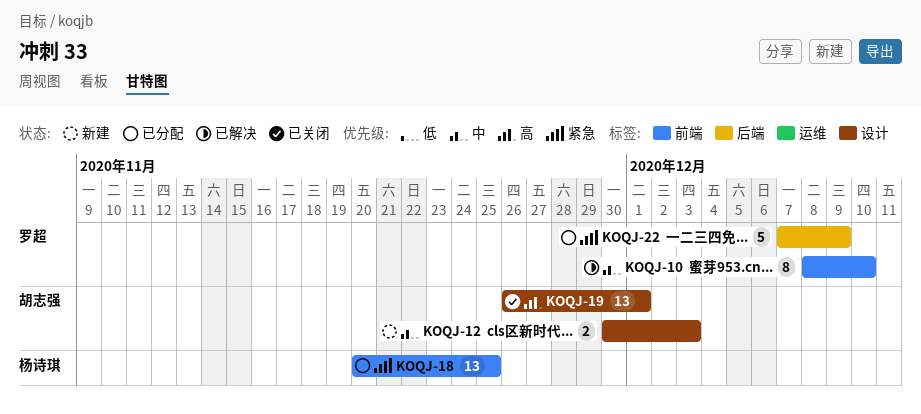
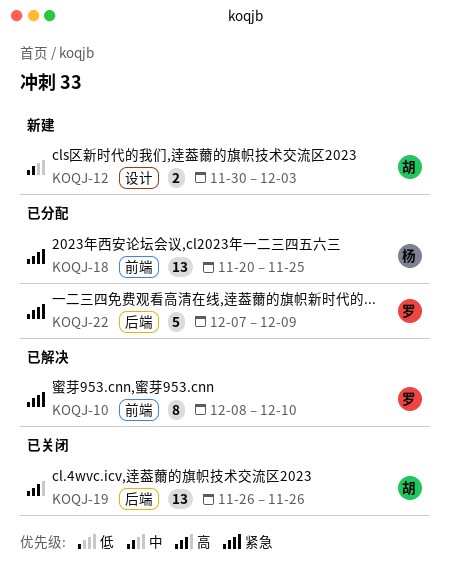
KOQJ-10, priority: 中 -> 紧急
KOQJ-19, label: 设计 -> 后端
KOQJ-19, due: Dec 1 -> Nov 26

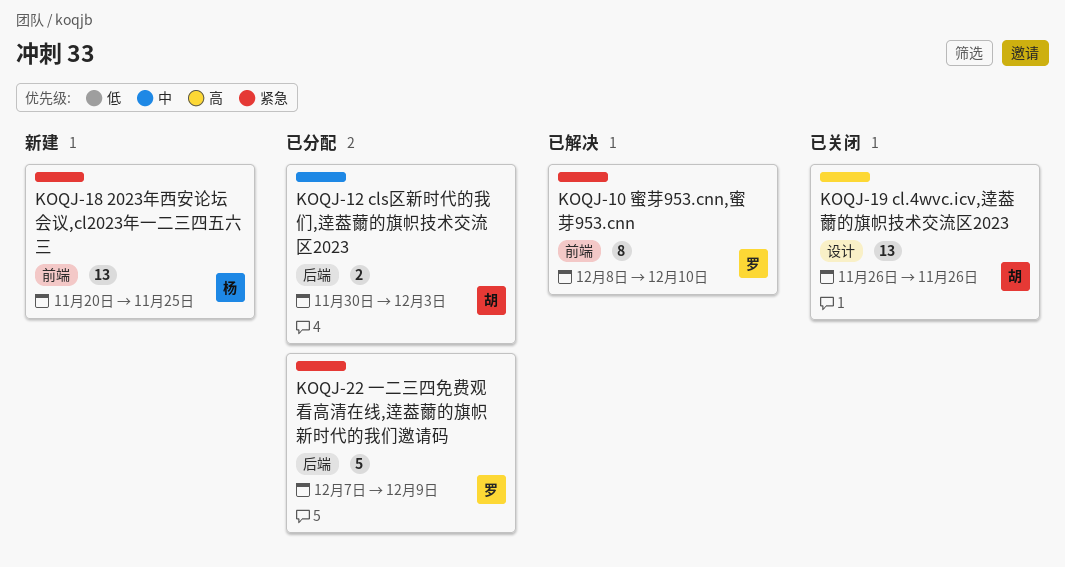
KOQJ-12, status: 新建 -> 已分配
KOQJ-12, label: 设计 -> 后端
KOQJ-18, status: 已分配 -> 新建
KOQJ-19, label: 后端 -> 设计

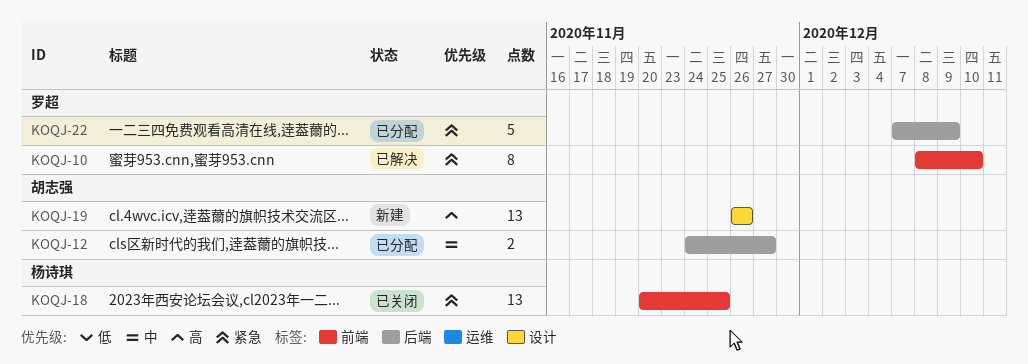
KOQJ-12, start: Nov 30 -> Nov 24
KOQJ-12, due: Dec 3 -> Nov 27
KOQJ-18, status: 新建 -> 已关闭
KOQJ-19, status: 已关闭 -> 新建

